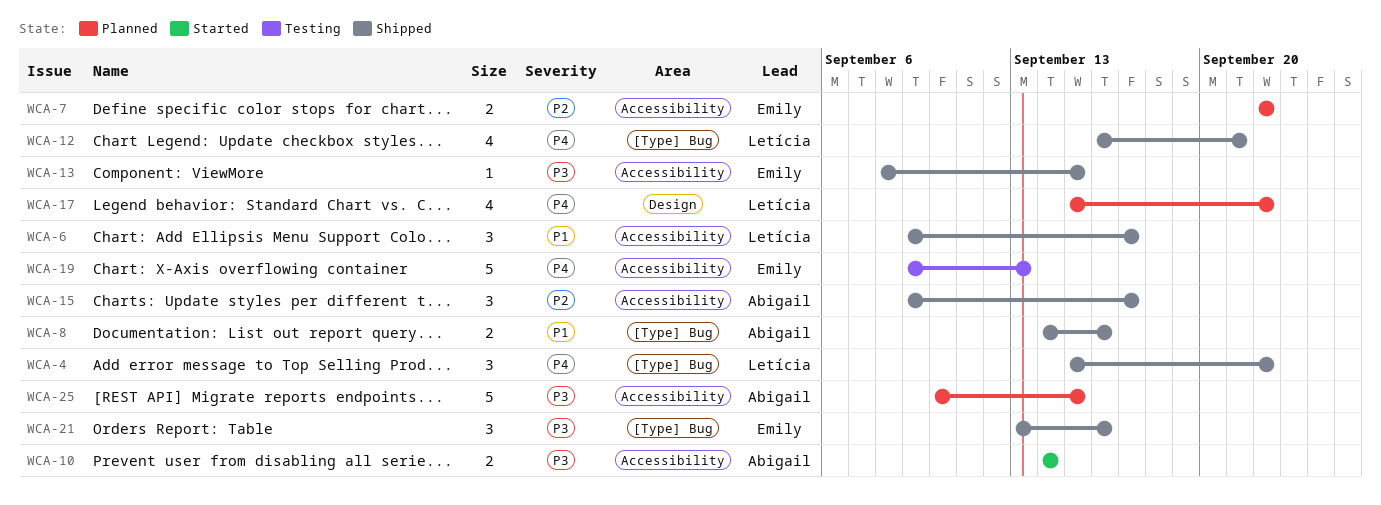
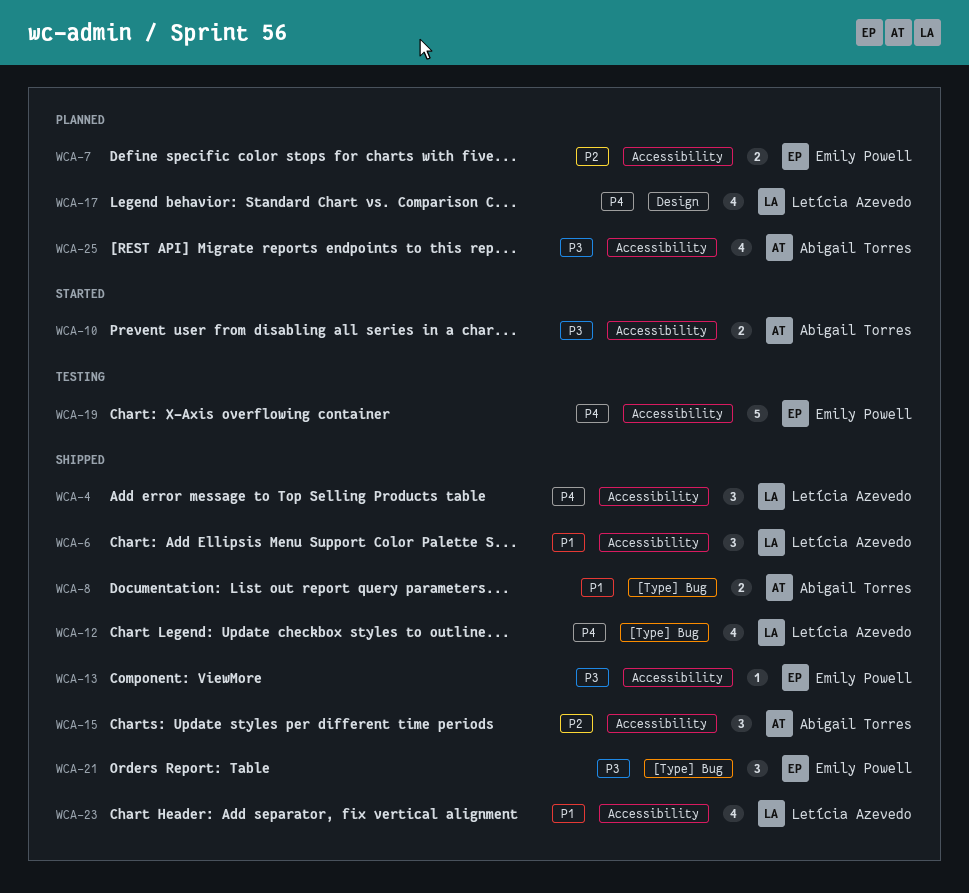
WCA-4, label: [Type] Bug -> Accessibility
WCA-23: none -> present
WCA-25, estimate: 5 -> 4

